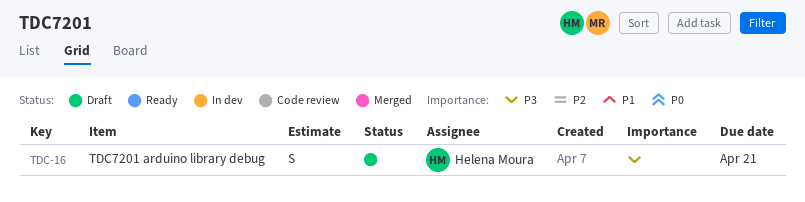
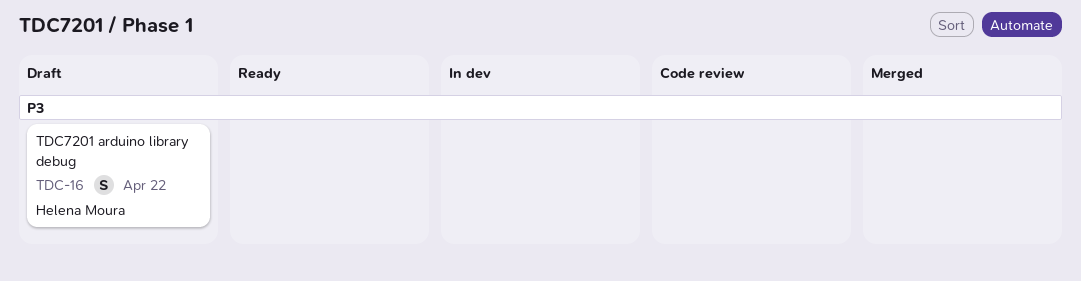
TDC-16, due: Apr 21 -> Apr 22

